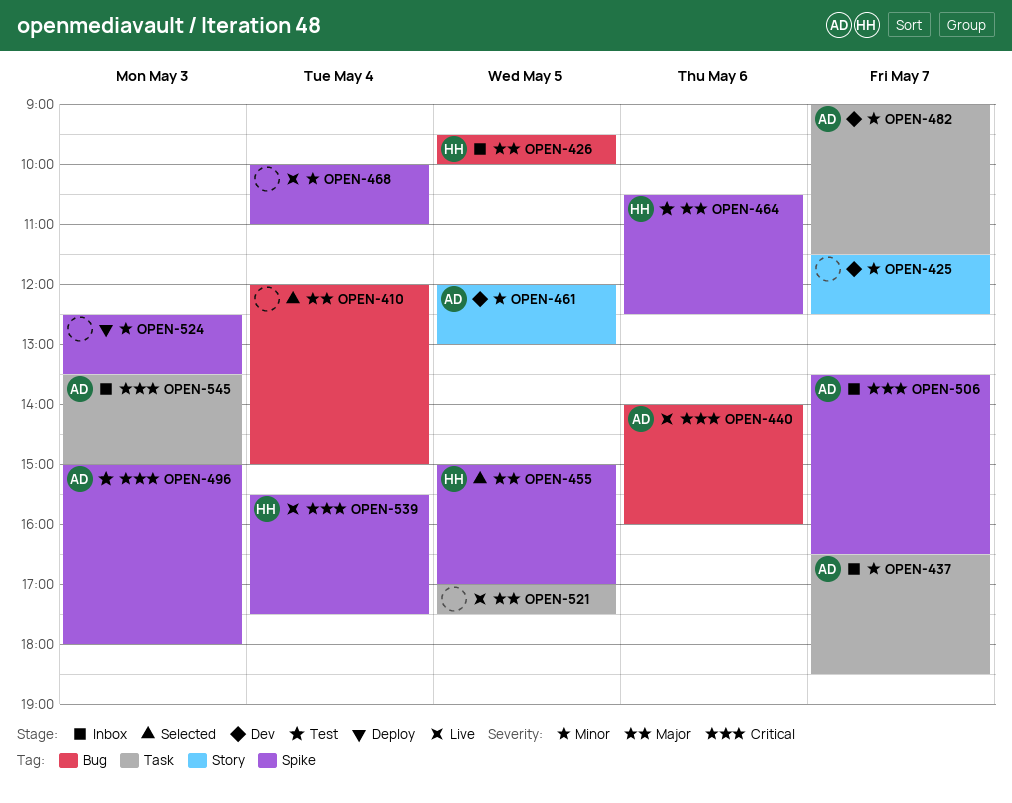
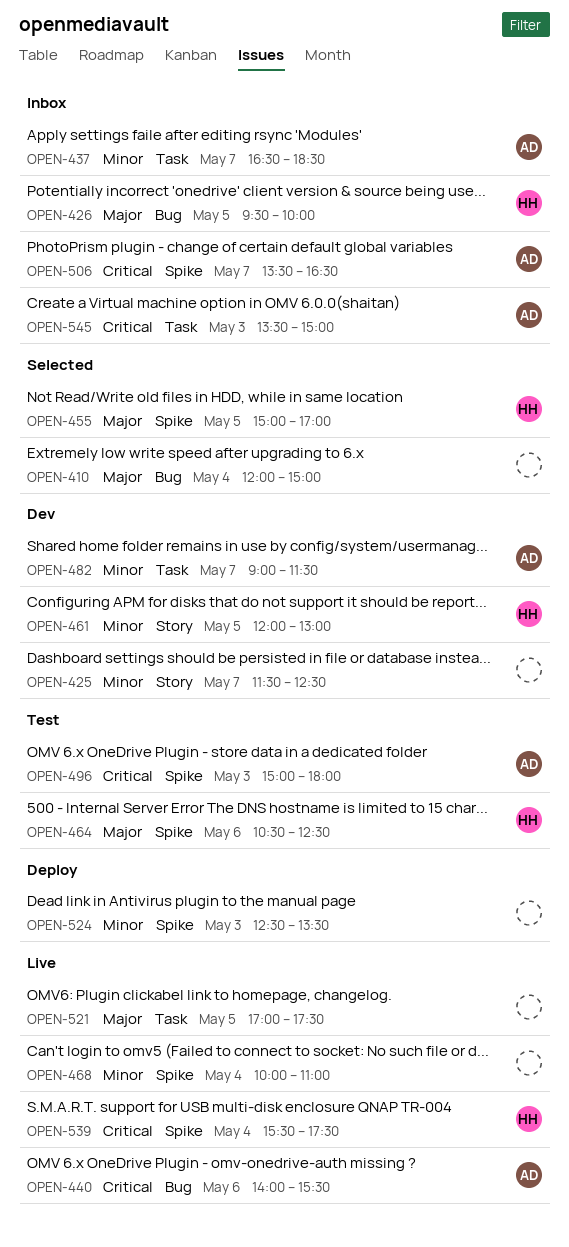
OPEN-440, ends: 16:00 -> 15:30
OPEN-461, owner: AD -> HH

